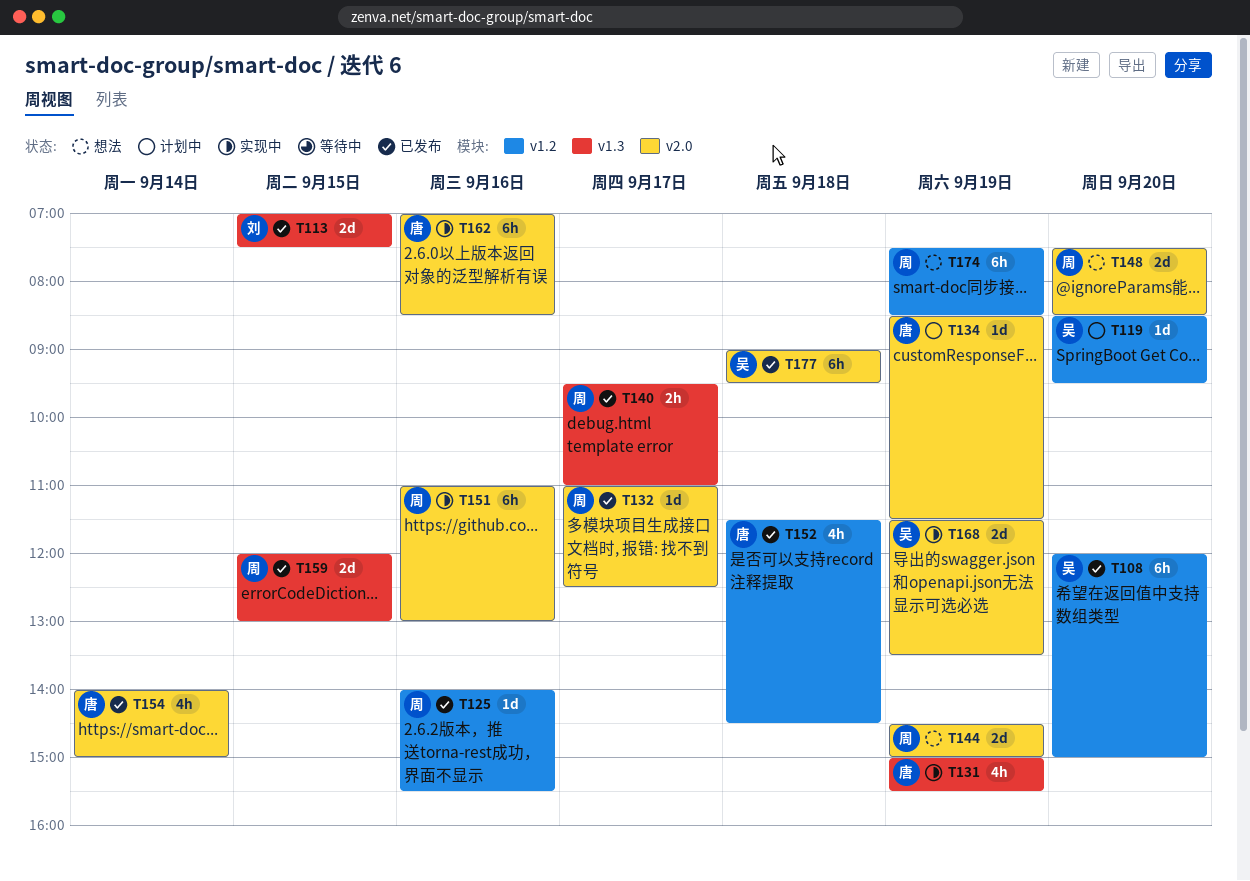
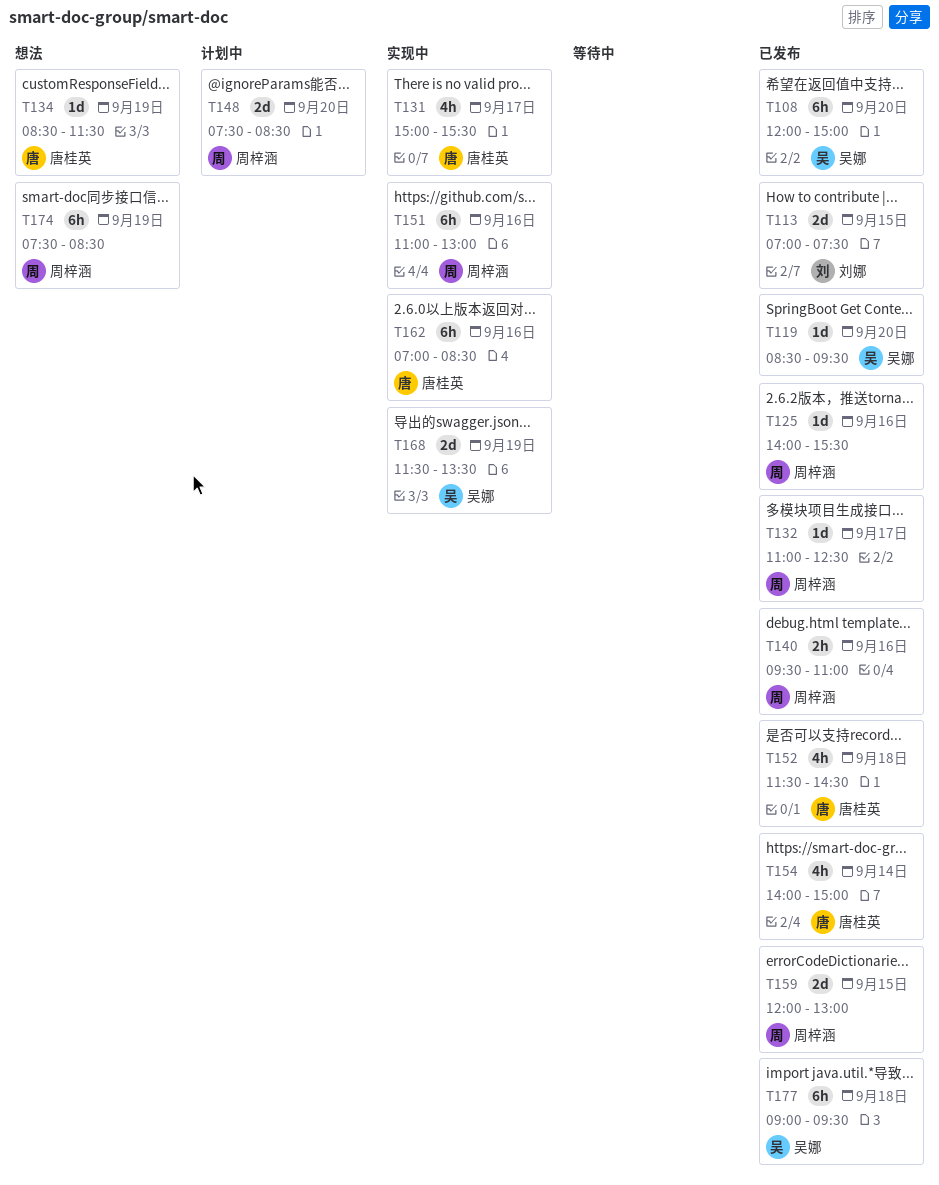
T119, status: 计划中 -> 已发布
T131, day: Sep 19 -> Sep 17
T134, status: 计划中 -> 想法
T140, day: Sep 17 -> Sep 16
T144: present -> none
T148, status: 想法 -> 计划中

